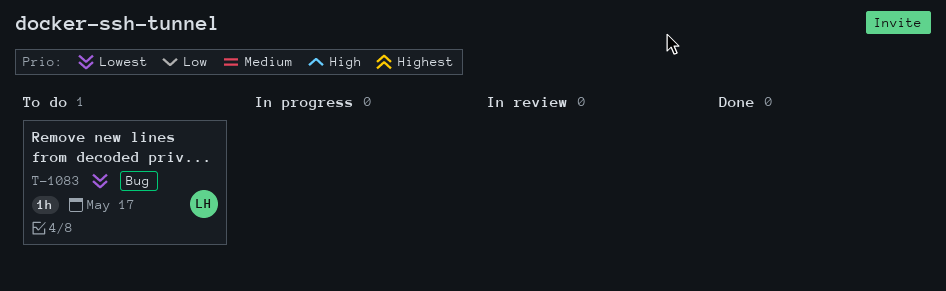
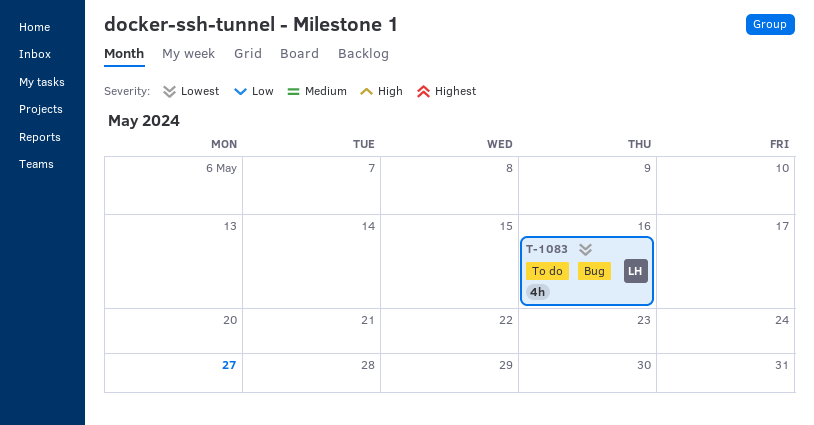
T-1083, estimate: 1h -> 4h
T-1083, due: May 17 -> May 16

